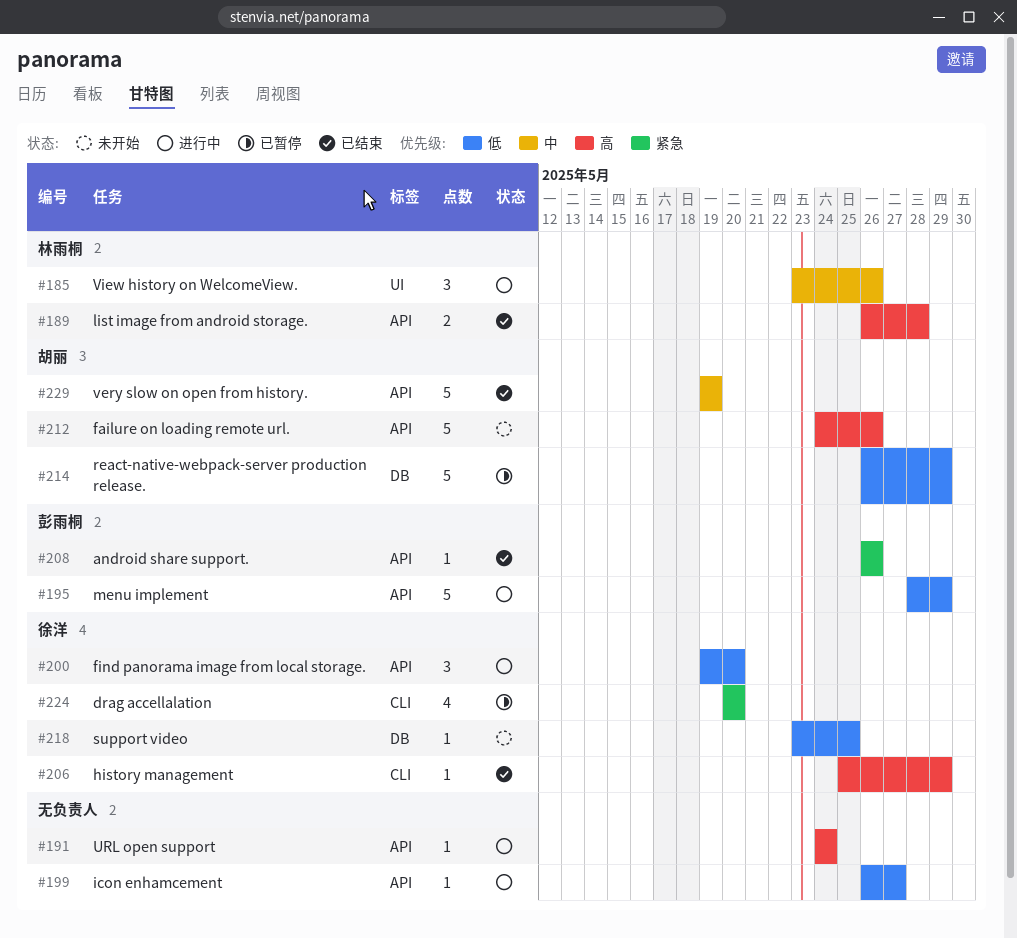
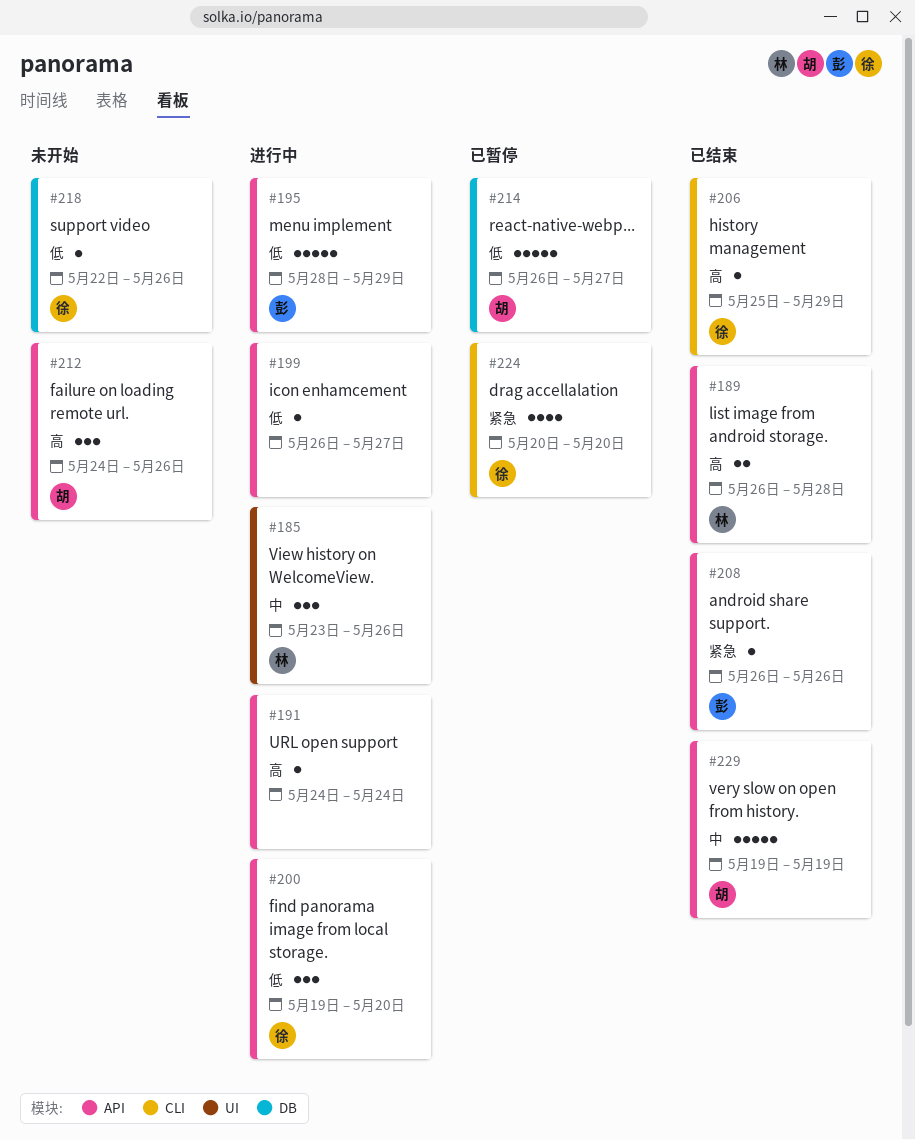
#212, estimate: 5 -> 3
#214, due: May 29 -> May 27
#218, start: May 23 -> May 22
#218, due: May 25 -> May 26

